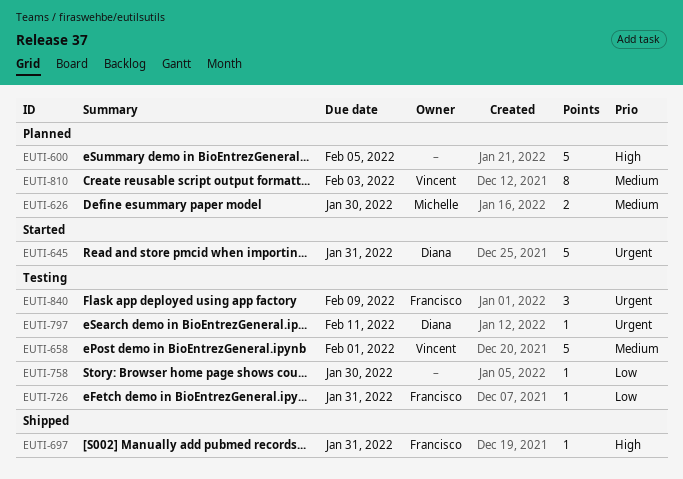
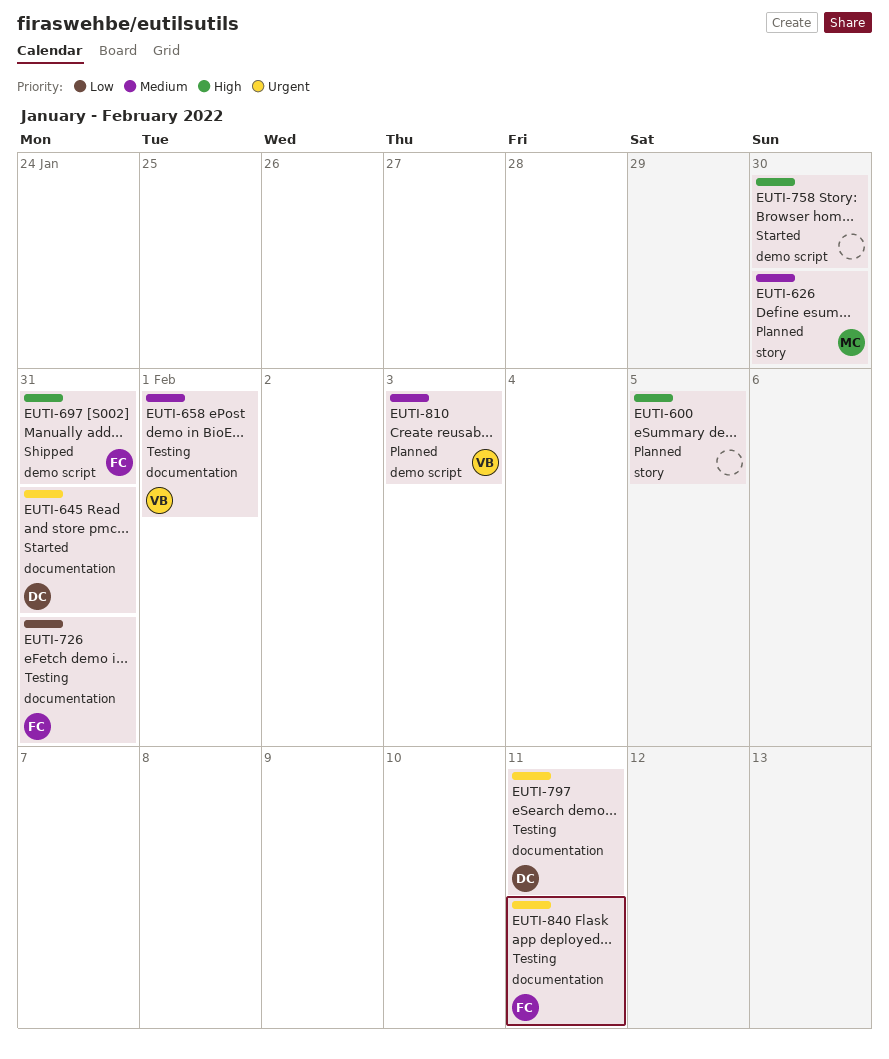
EUTI-758, status: Testing -> Started
EUTI-758, priority: Low -> High
EUTI-840, due: Feb 9 -> Feb 11

